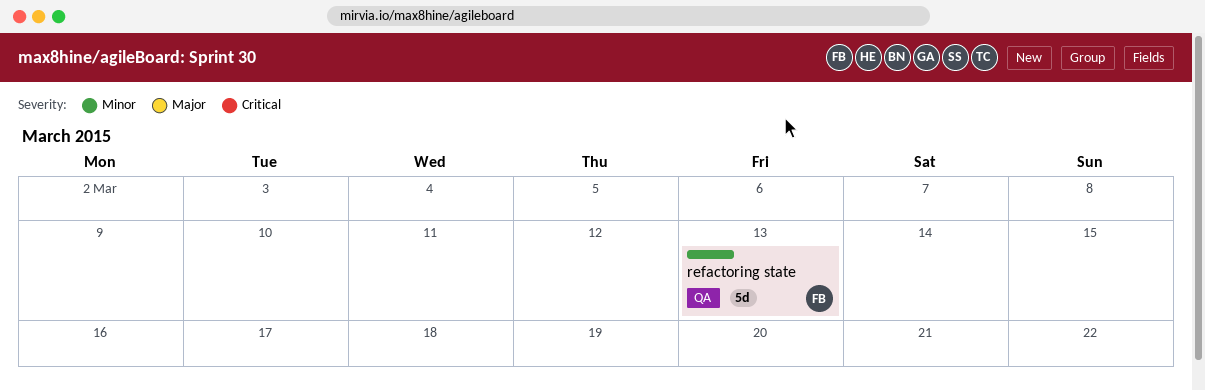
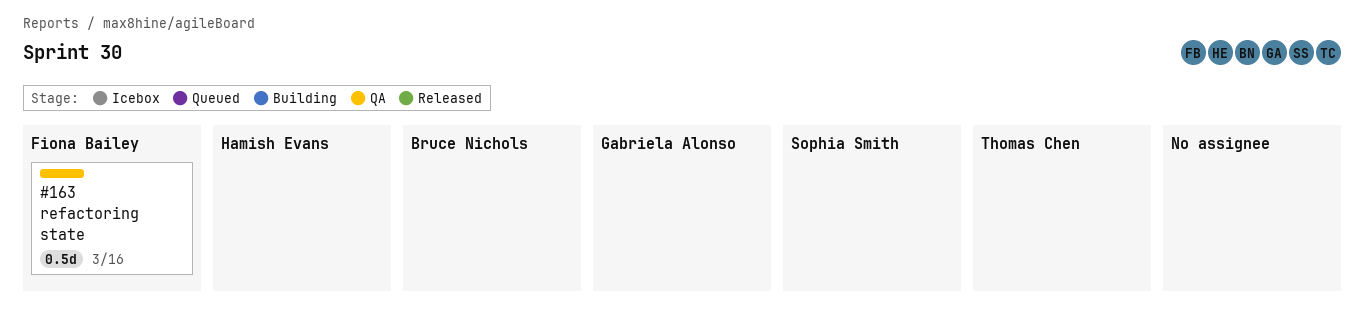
refactoring state, estimate: 5d -> 0.5d
refactoring state, due: Mar 13 -> Mar 16

